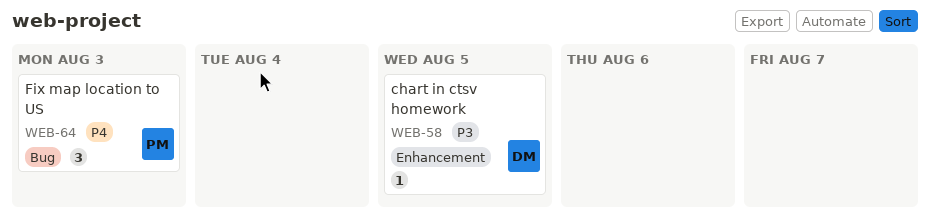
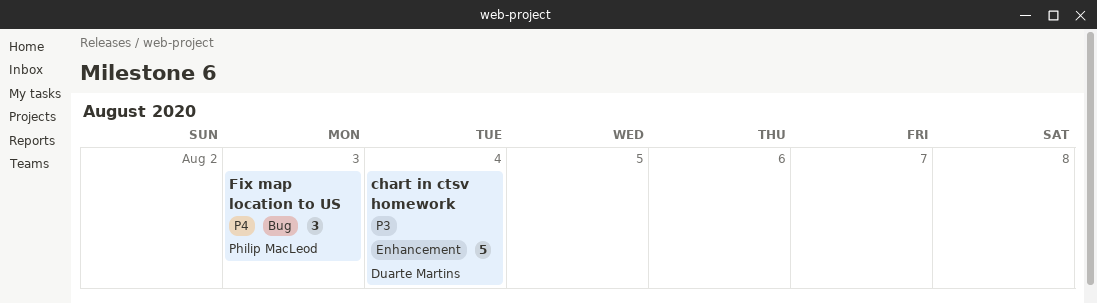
chart in ctsv homework, estimate: 1 -> 5
chart in ctsv homework, due: Aug 5 -> Aug 4

